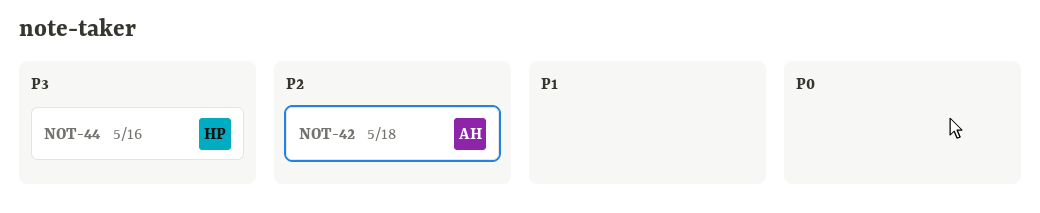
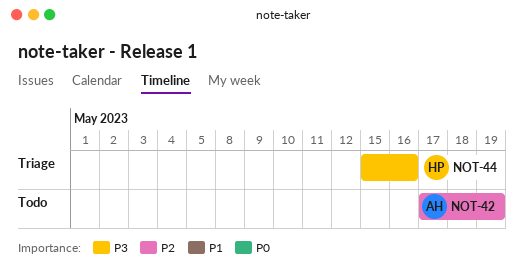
NOT-42, due: May 18 -> May 19

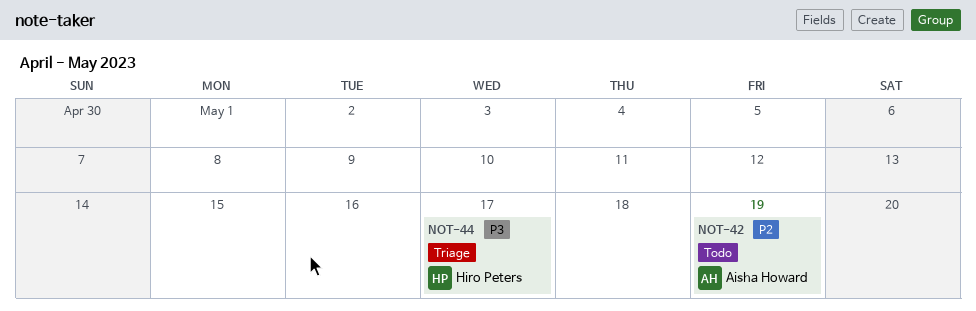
NOT-44, due: May 16 -> May 17

